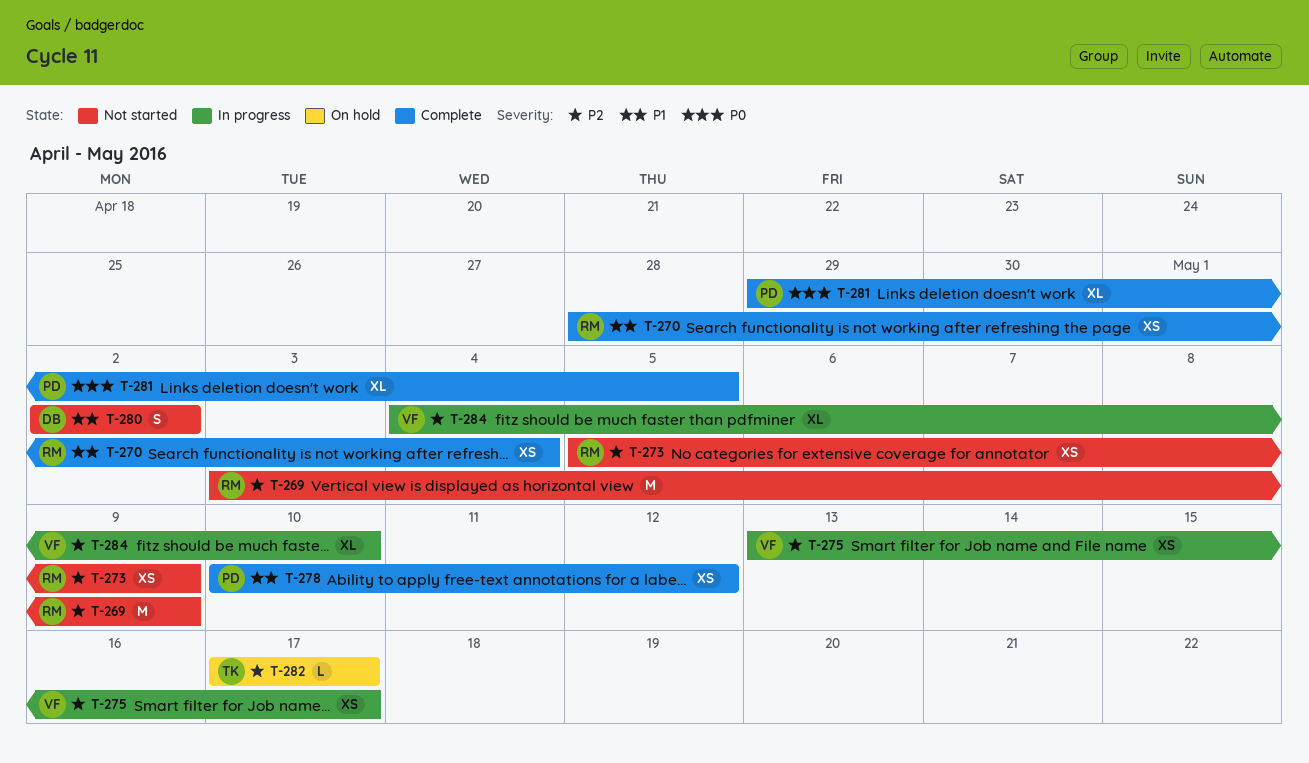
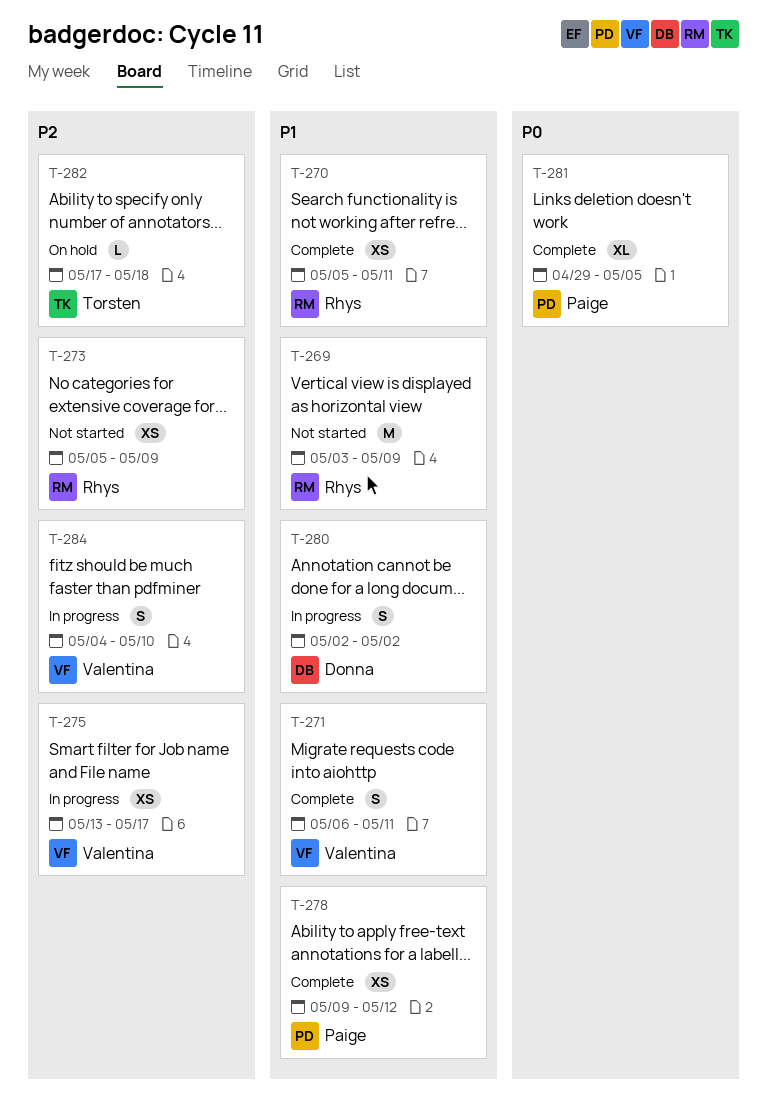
T-269, priority: P2 -> P1
T-270, start: Apr 28 -> May 5
T-270, due: May 4 -> May 11
T-271: none -> present
T-278, start: May 10 -> May 9
T-280, status: Not started -> In progress
T-282, due: May 17 -> May 18
T-284, estimate: XL -> S

